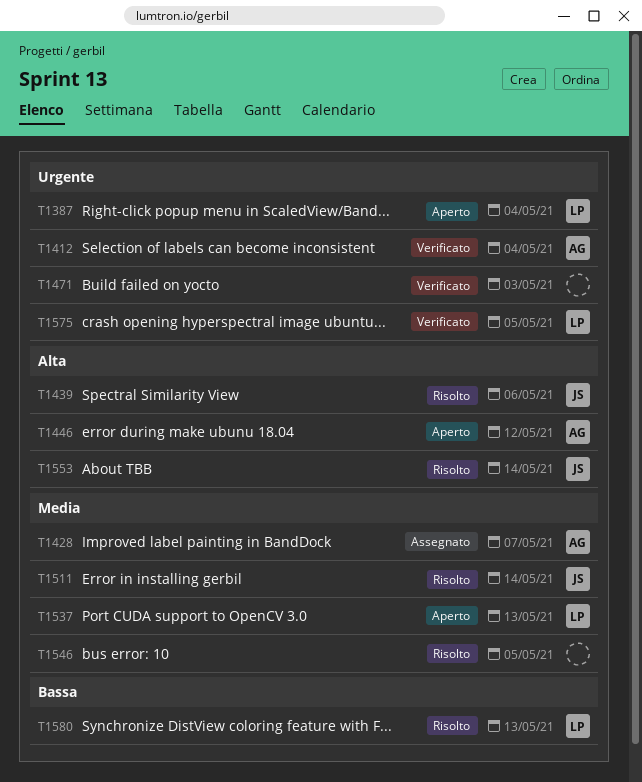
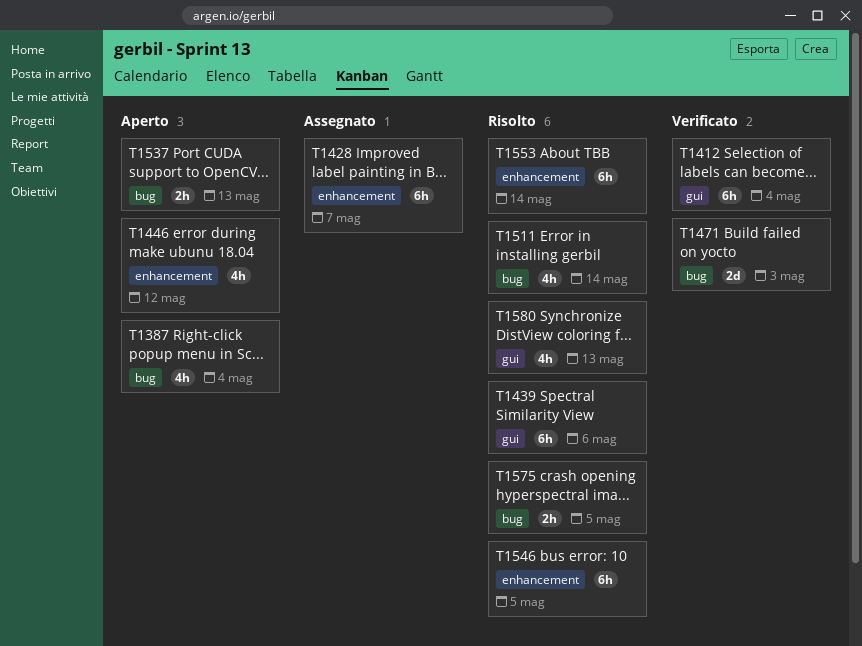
T1575, status: Verificato -> Risolto

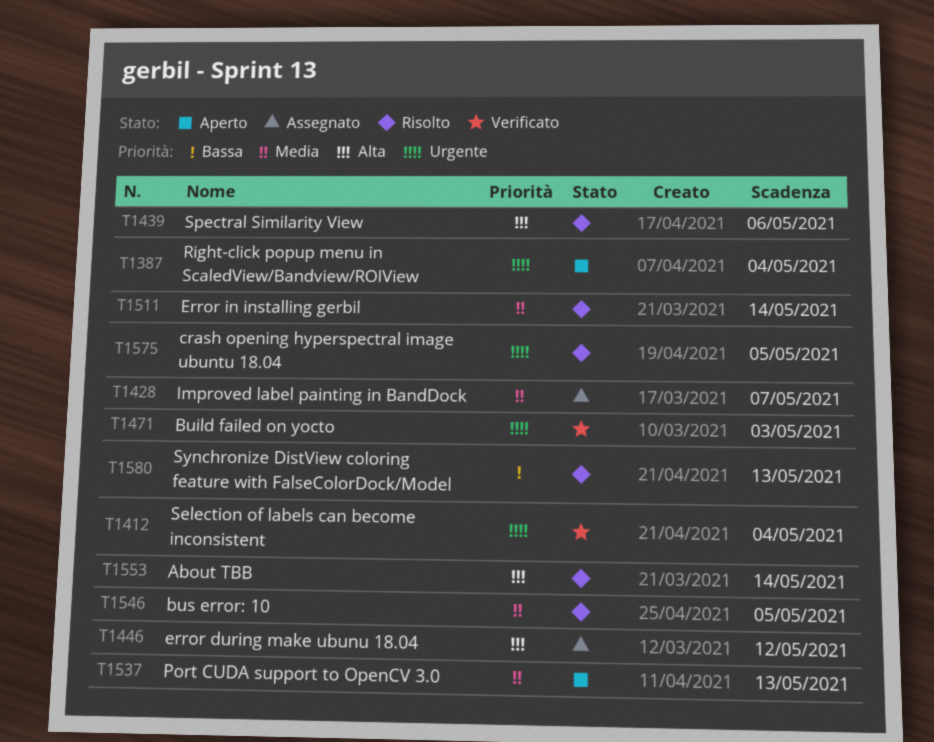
T1446, status: Aperto -> Assegnato

